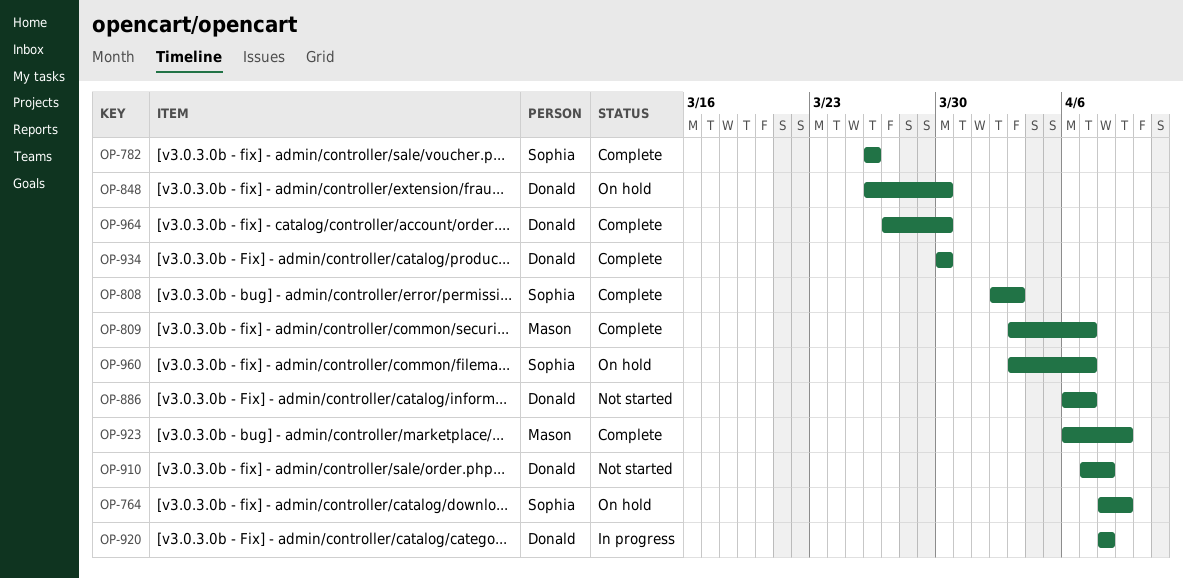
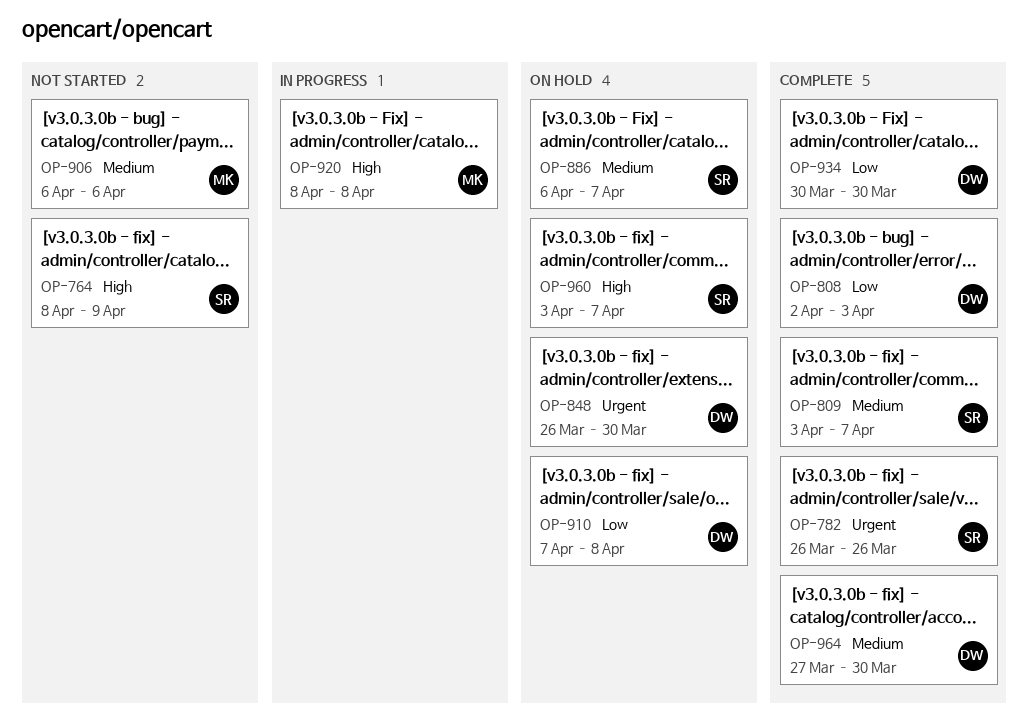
OP-764, status: On hold -> Not started
OP-808, owner: Sophia -> Donald
OP-809, owner: Mason -> Sophia
OP-886, status: Not started -> On hold
OP-886, owner: Donald -> Sophia
OP-906: none -> present
OP-910, status: Not started -> On hold
OP-920, owner: Donald -> Mason
OP-923: present -> none

